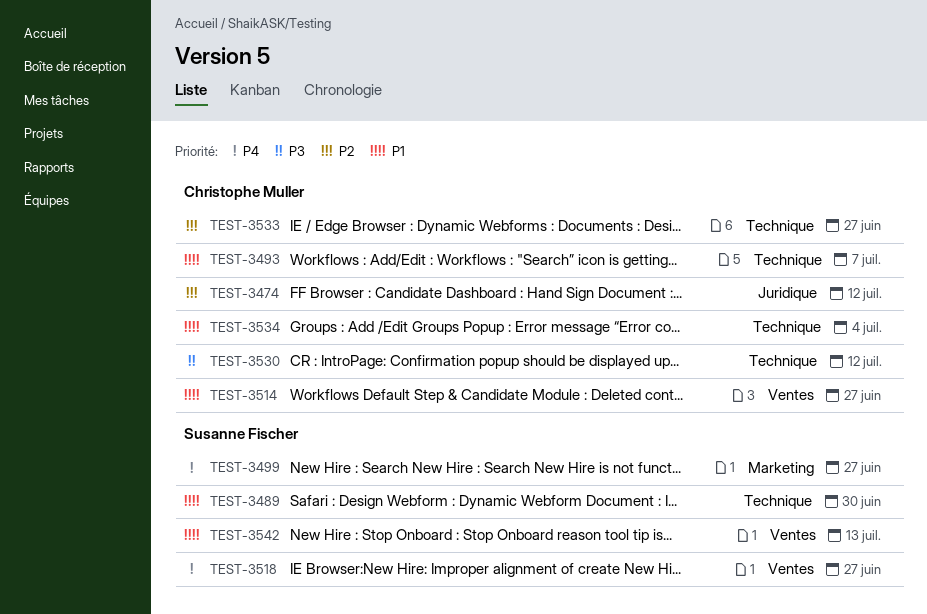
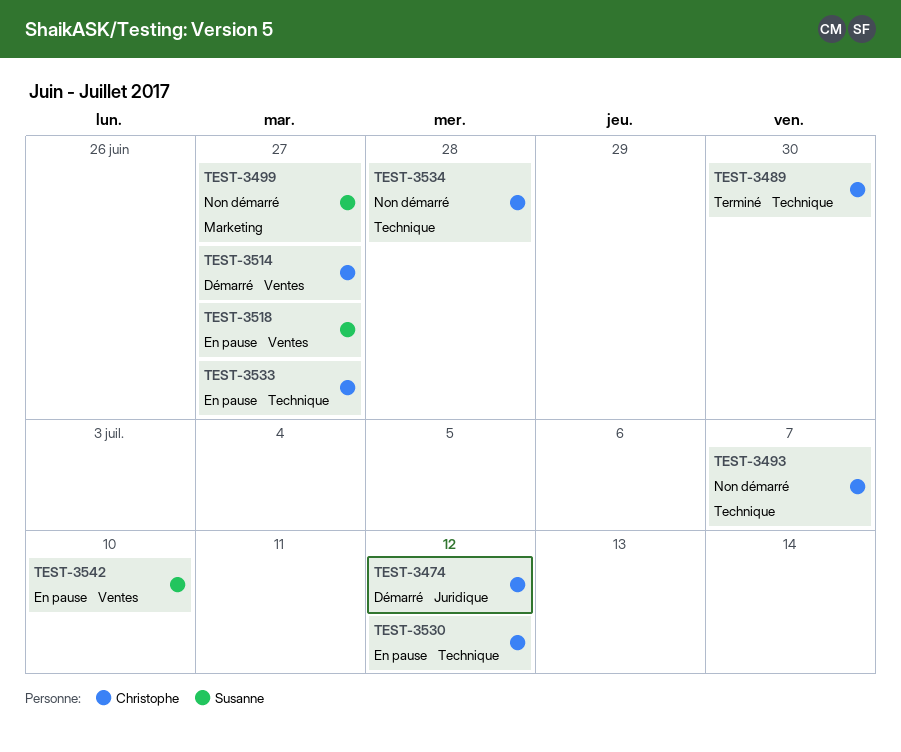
TEST-3489, owner: Susanne Fischer -> Christophe Muller
TEST-3534, due: Jul 4 -> Jun 28
TEST-3542, due: Jul 13 -> Jul 10

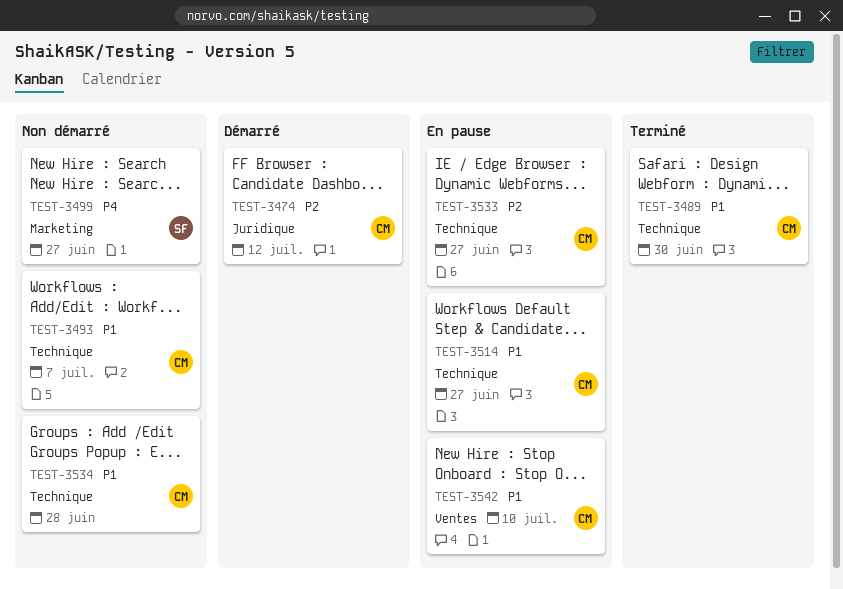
TEST-3514, status: Démarré -> En pause
TEST-3514, label: Ventes -> Technique
TEST-3518: present -> none
TEST-3530: present -> none
TEST-3542, owner: Susanne -> Christophe

